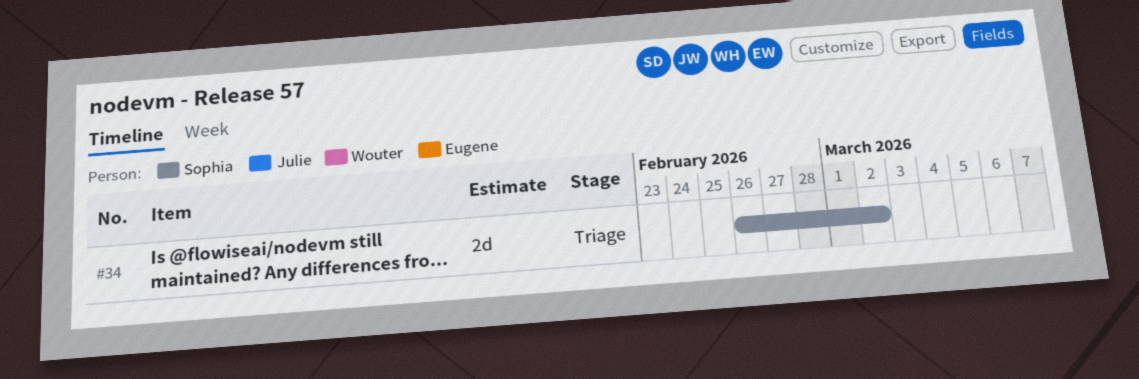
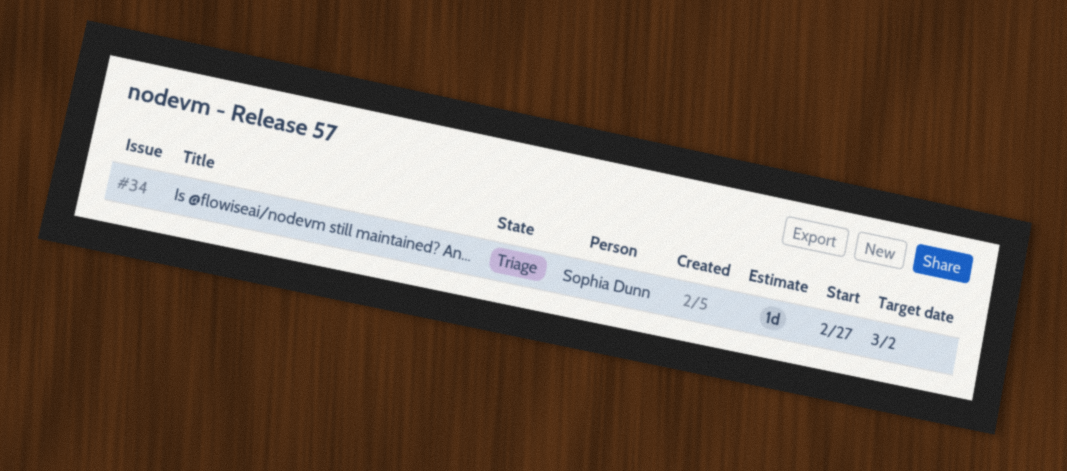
#34, estimate: 2d -> 1d
#34, start: Feb 26 -> Feb 27

